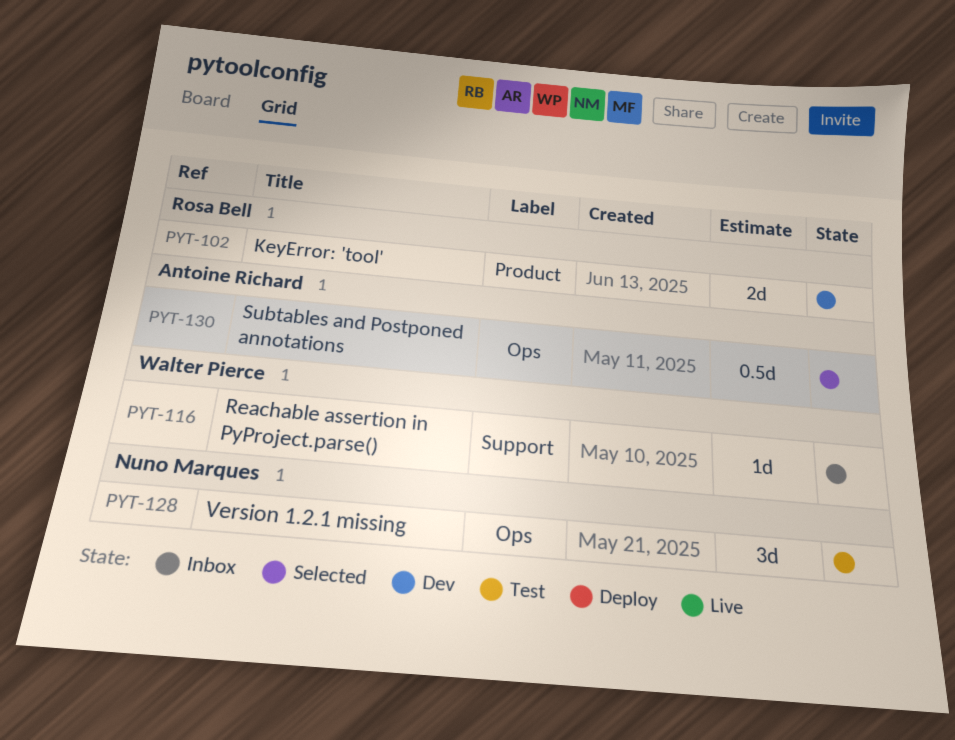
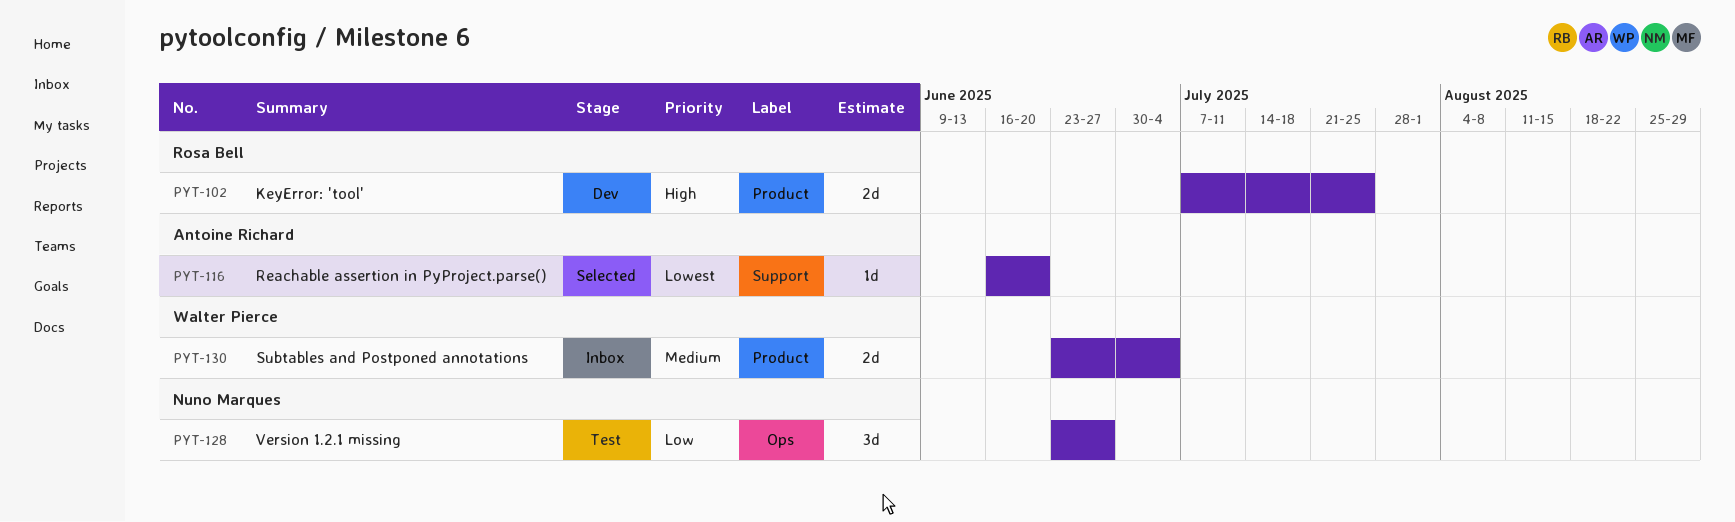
PYT-116, status: Inbox -> Selected
PYT-116, owner: Walter Pierce -> Antoine Richard
PYT-130, status: Selected -> Inbox
PYT-130, owner: Antoine Richard -> Walter Pierce
PYT-130, label: Ops -> Product
PYT-130, estimate: 0.5d -> 2d

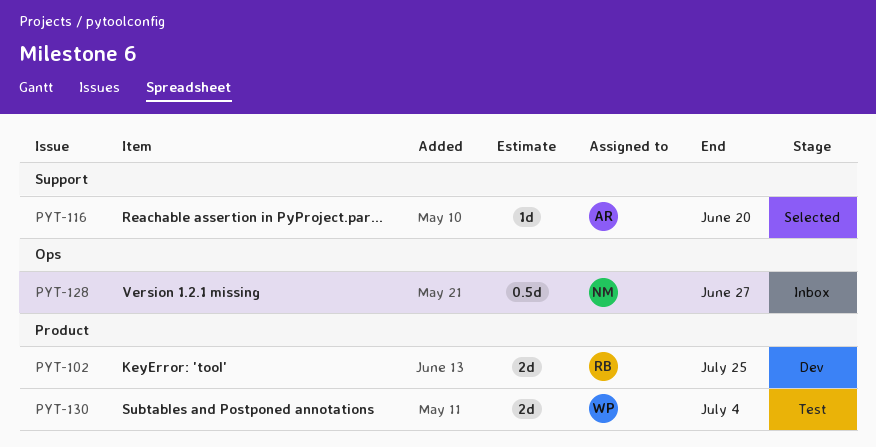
PYT-128, status: Test -> Inbox
PYT-128, estimate: 3d -> 0.5d
PYT-130, status: Inbox -> Test

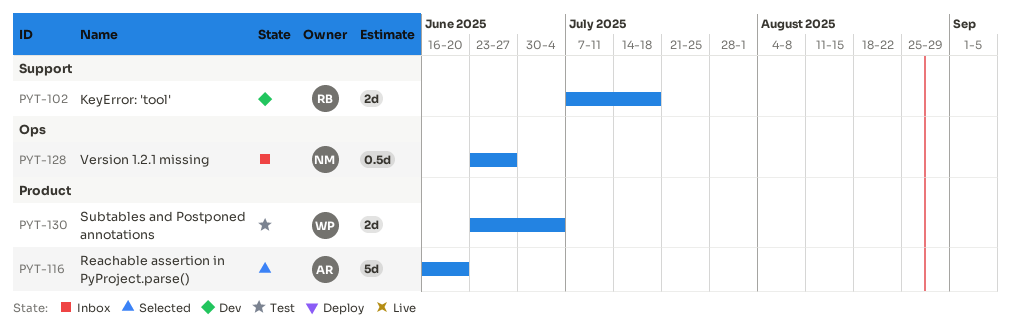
PYT-102, label: Product -> Support
PYT-102, due: Jul 25 -> Jul 18
PYT-116, label: Support -> Product
PYT-116, estimate: 1d -> 5d

